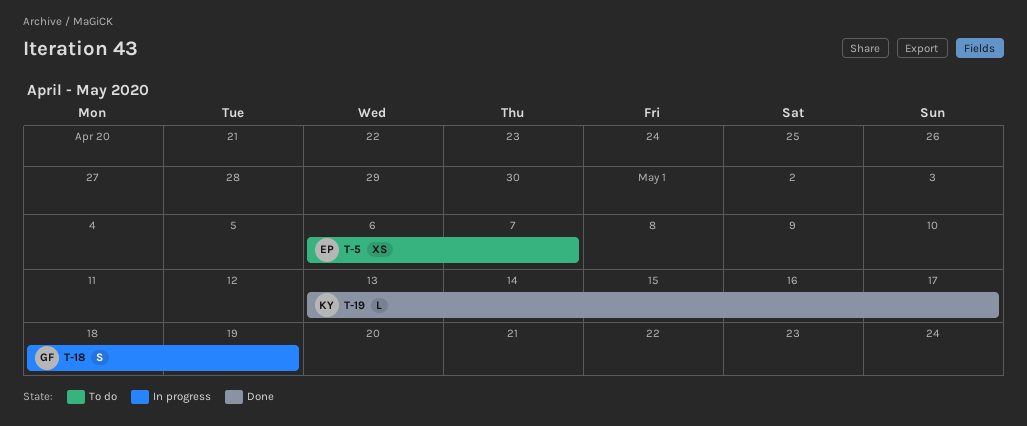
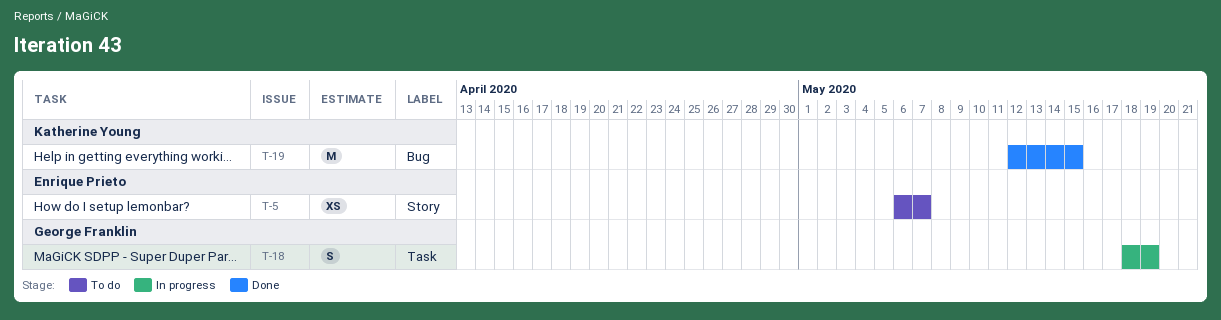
T-19, estimate: L -> M
T-19, start: May 13 -> May 12
T-19, due: May 17 -> May 15

